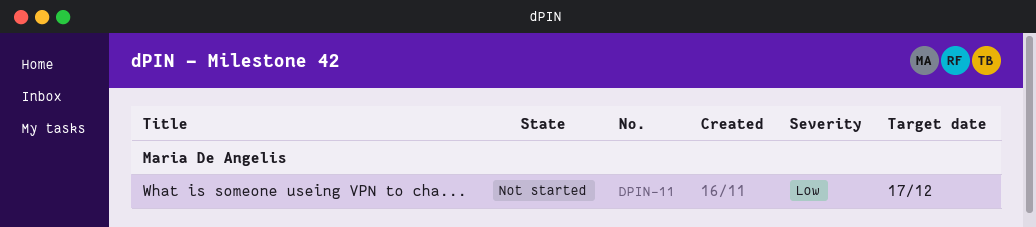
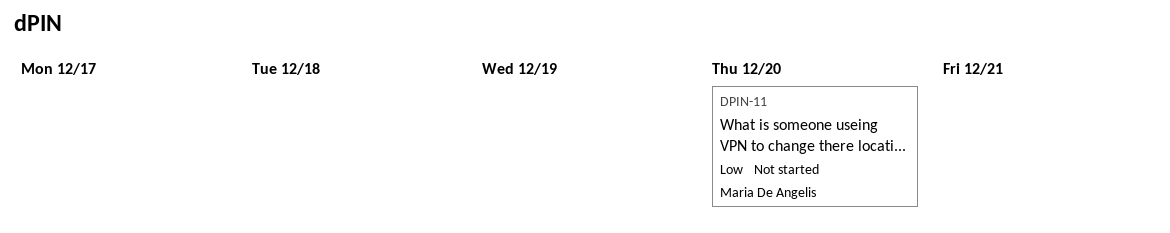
DPIN-11, due: Dec 17 -> Dec 20

